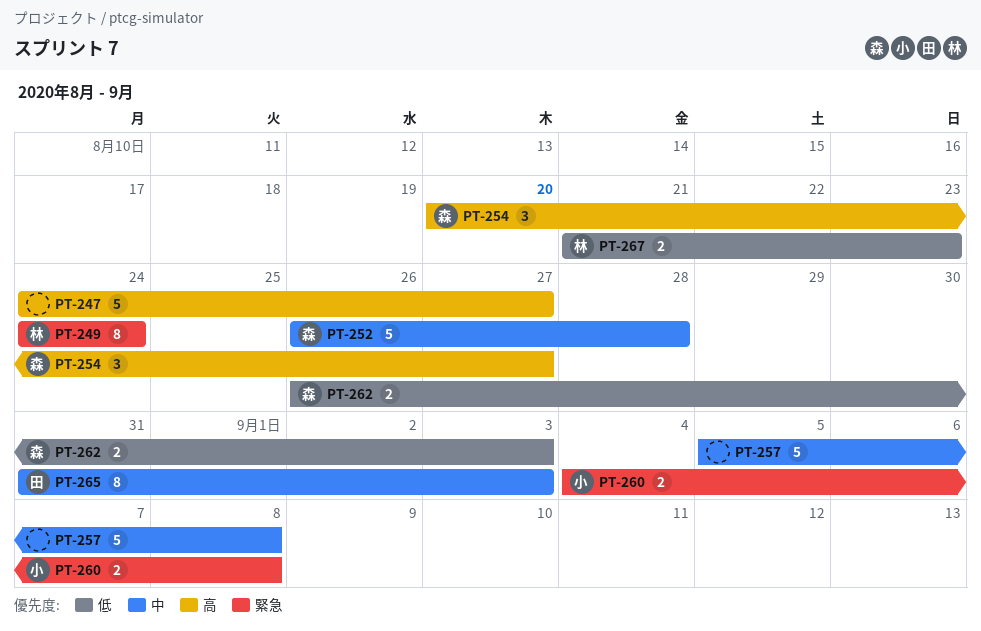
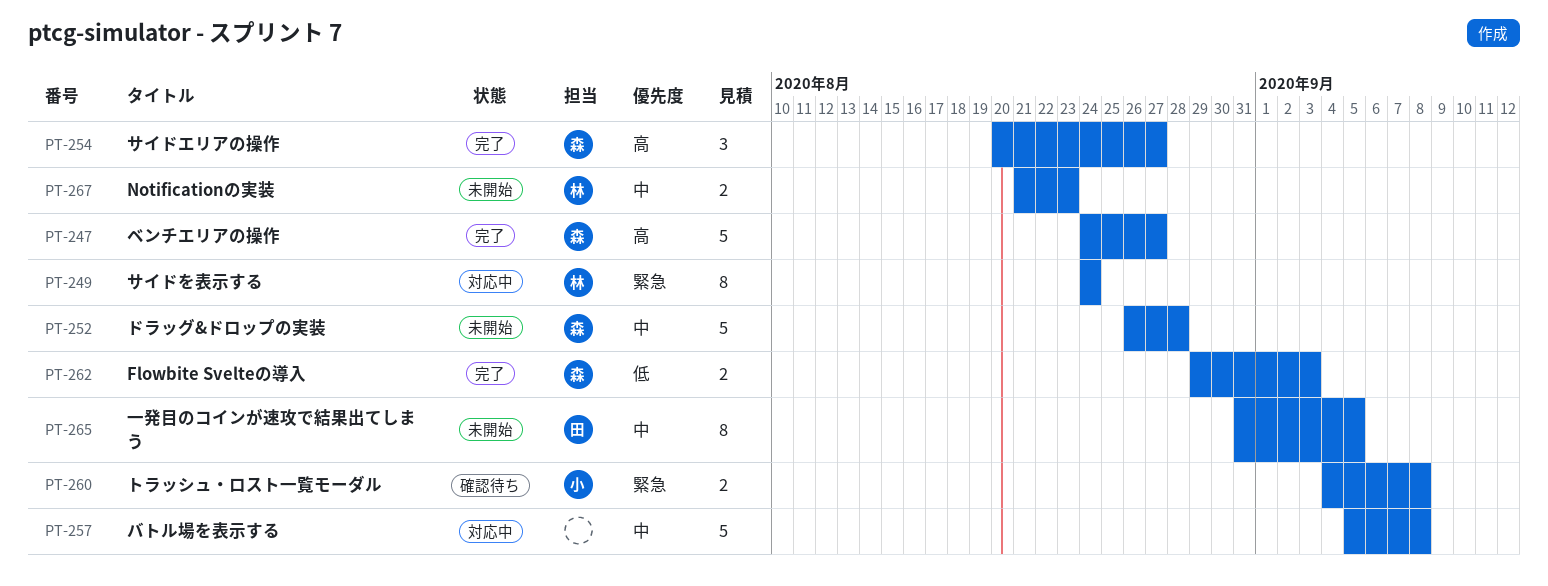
PT-247, owner: none -> 森
PT-262, start: Aug 26 -> Aug 29
PT-265, due: Sep 3 -> Sep 5
PT-267, priority: 低 -> 中

